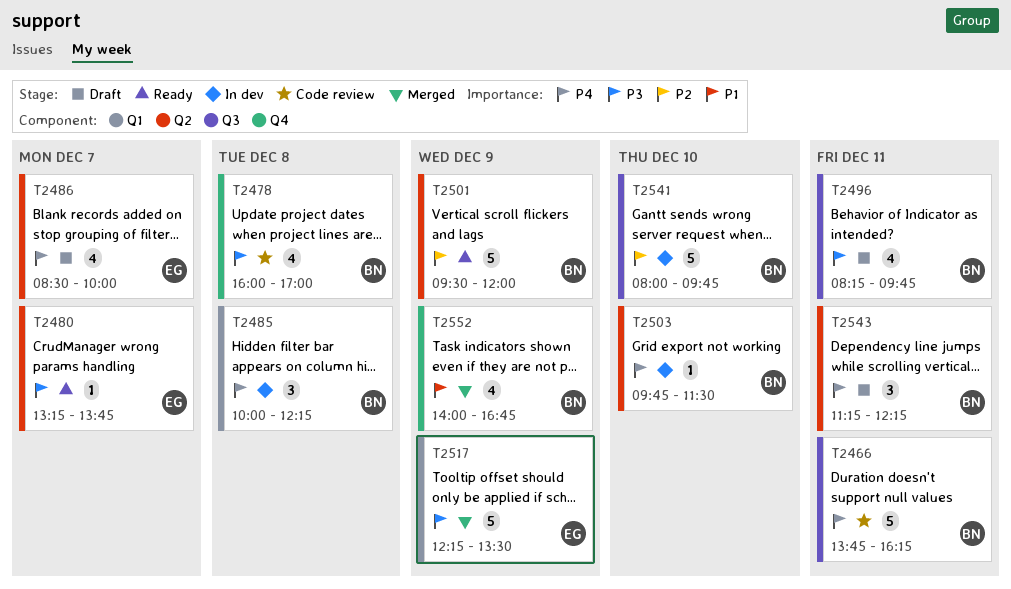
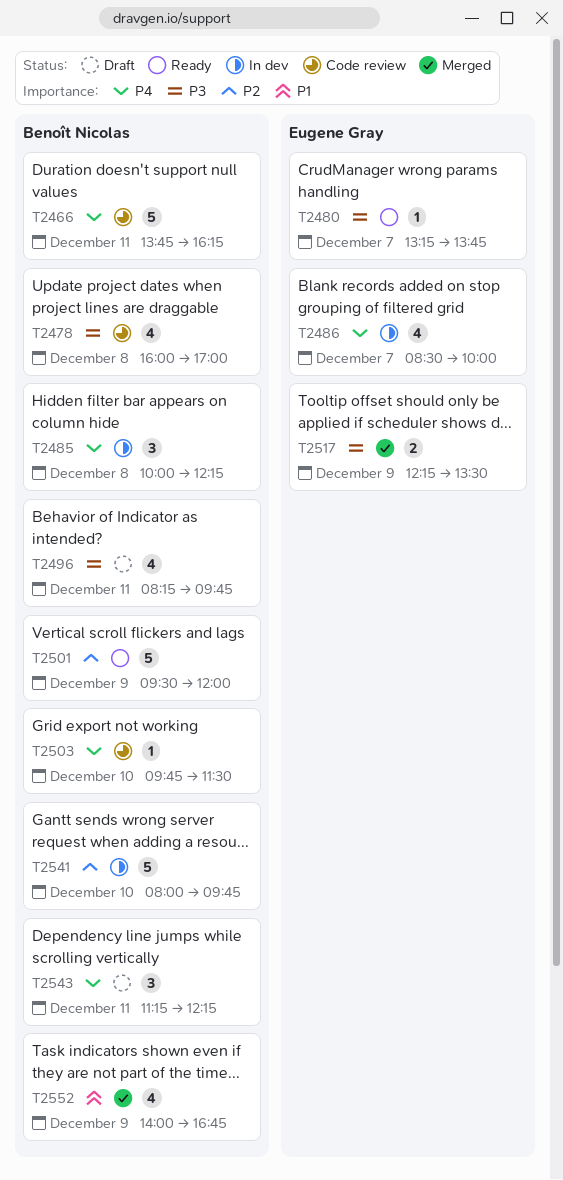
T2486, status: Draft -> In dev
T2503, status: In dev -> Code review
T2517, estimate: 5 -> 2

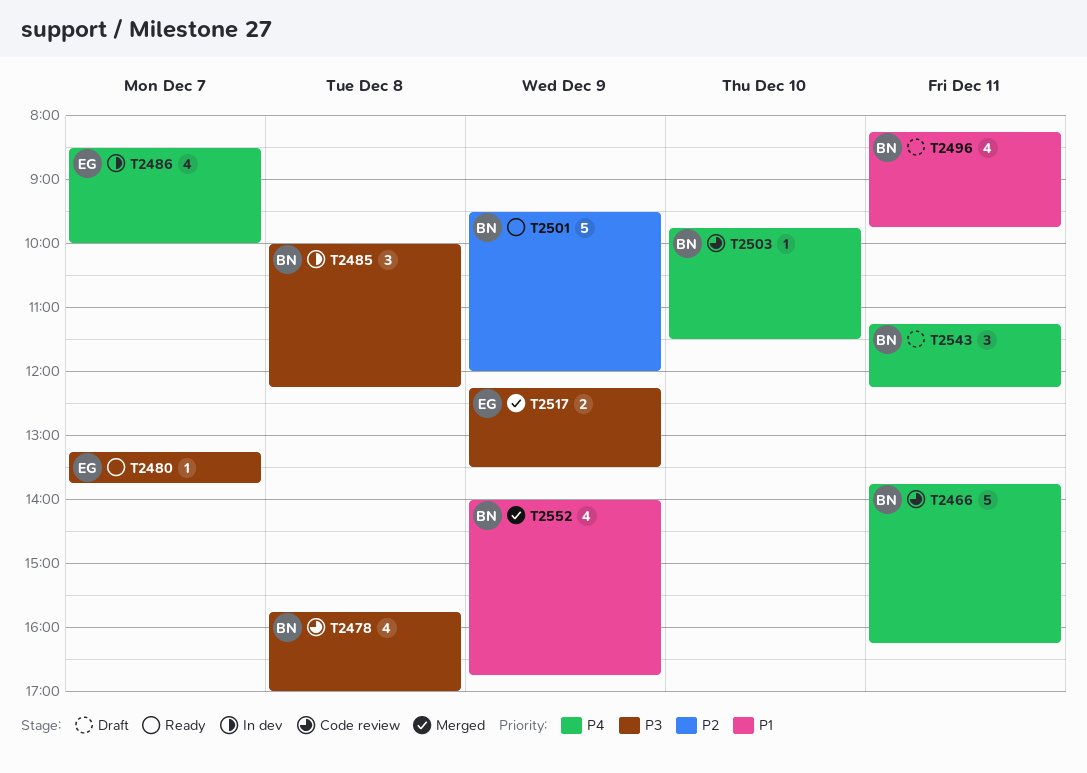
T2478, begins: 16:00 -> 15:45
T2485, priority: P4 -> P3
T2496, priority: P3 -> P1
T2541: present -> none

